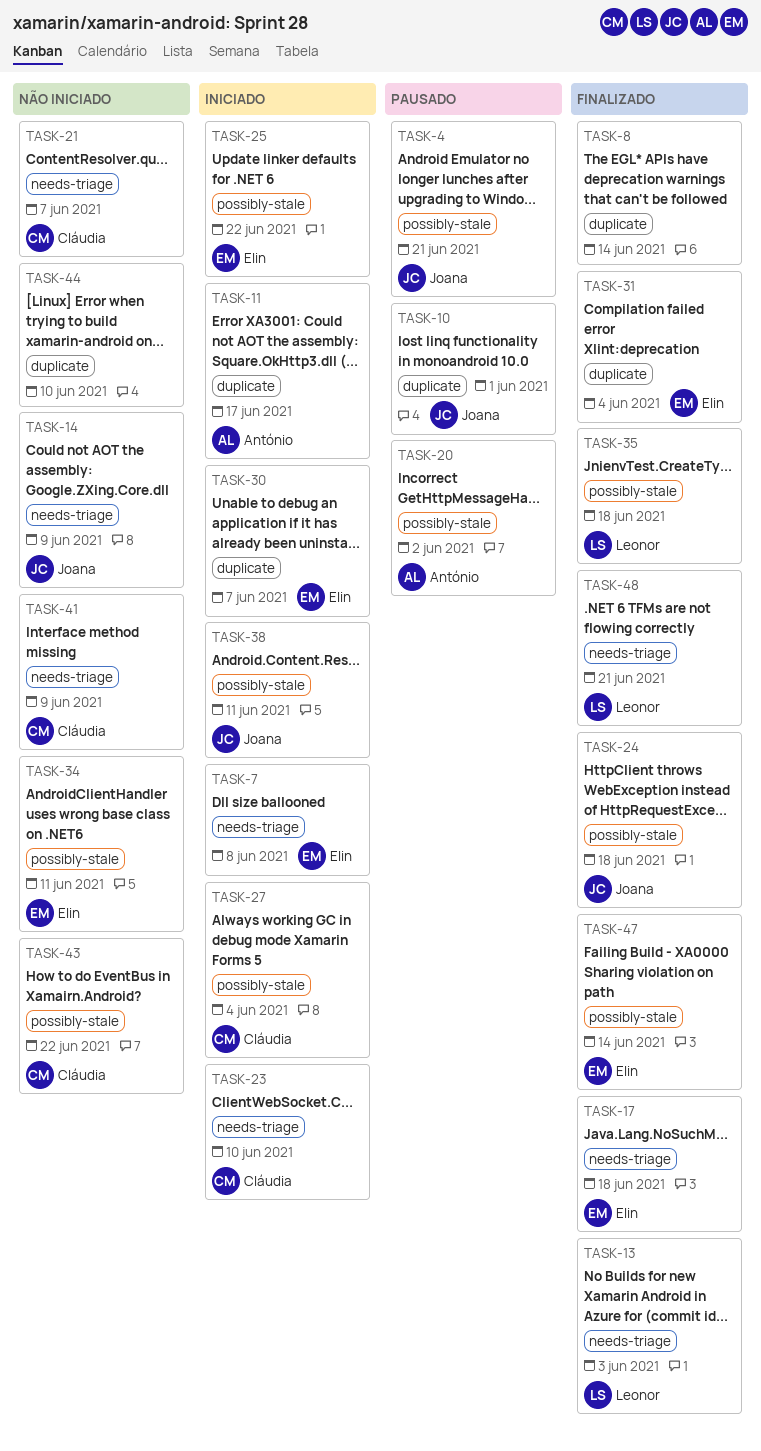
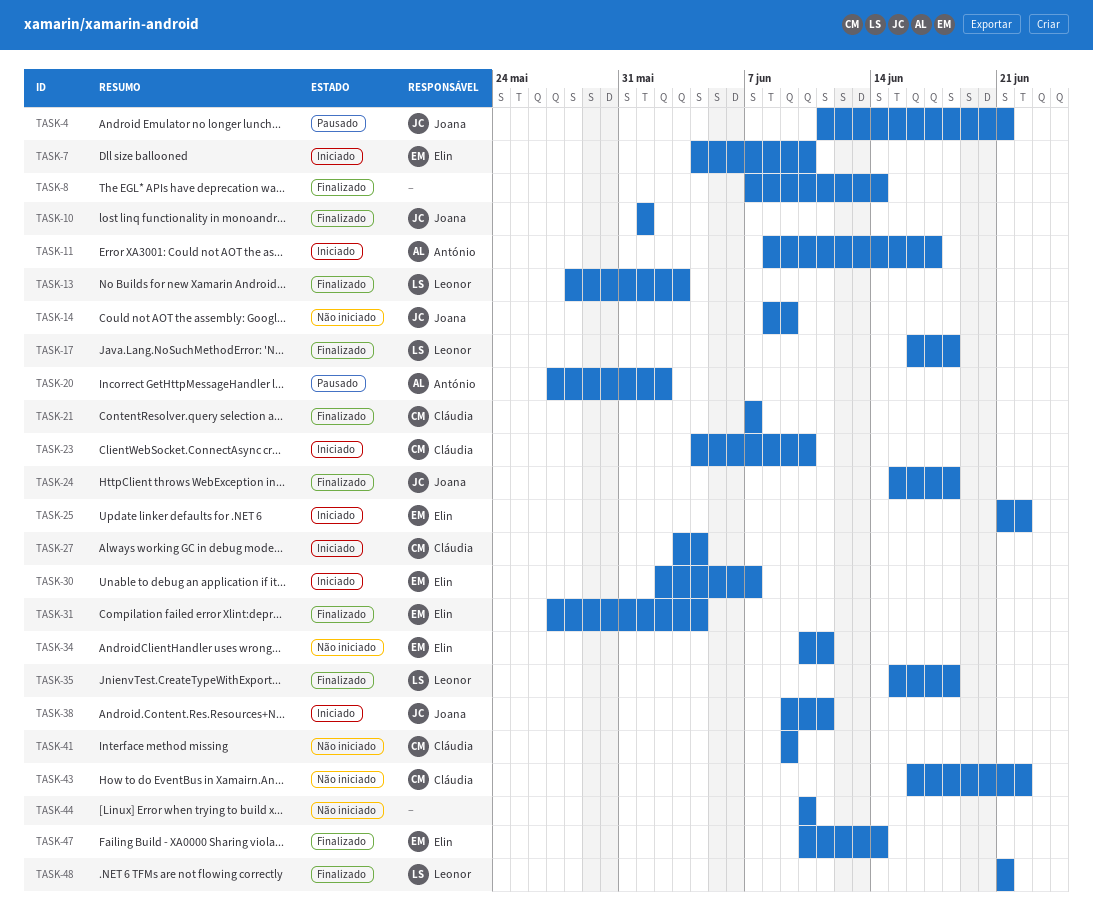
TASK-7, due: Jun 8 -> Jun 10
TASK-10, status: Pausado -> Finalizado
TASK-17, owner: Elin -> Leonor
TASK-21, status: Não iniciado -> Finalizado

